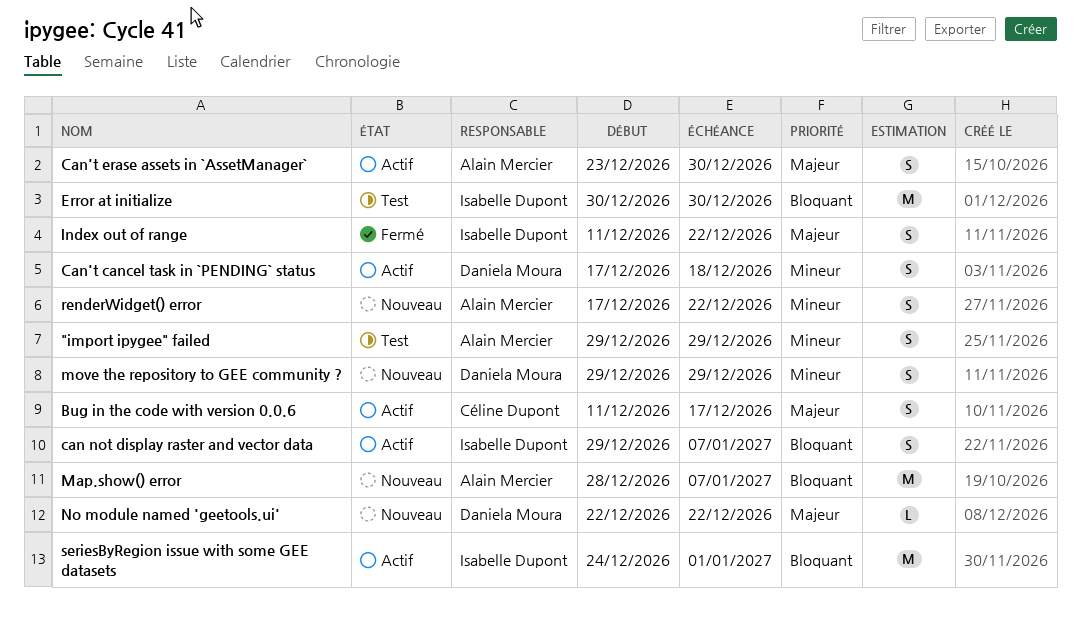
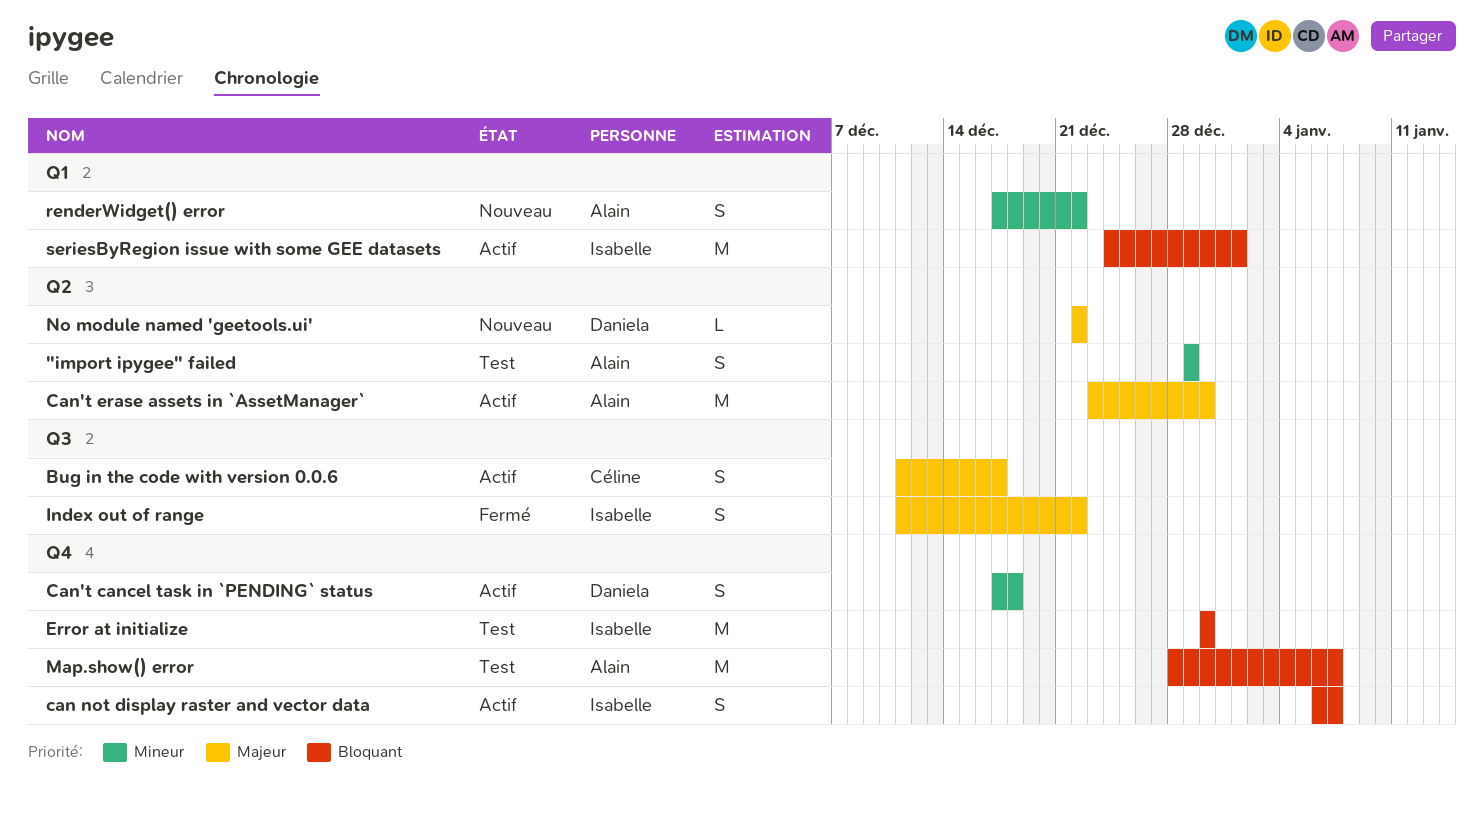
can not display raster and vector data, start: Dec 29 -> Jan 6
Can't erase assets in `AssetManager`, estimate: S -> M
Map.show() error, status: Nouveau -> Test
move the repository to GEE community ?: present -> none

